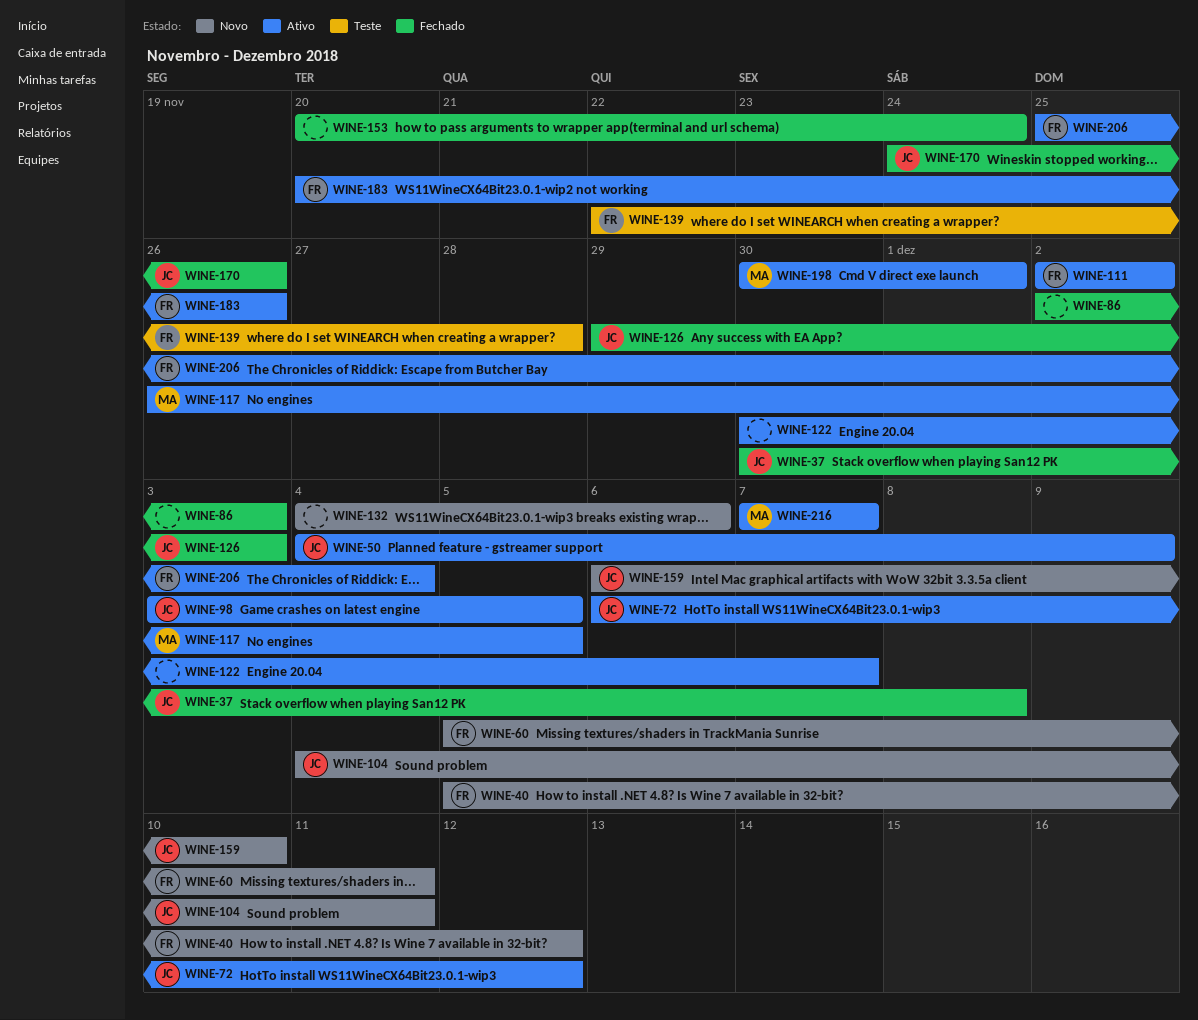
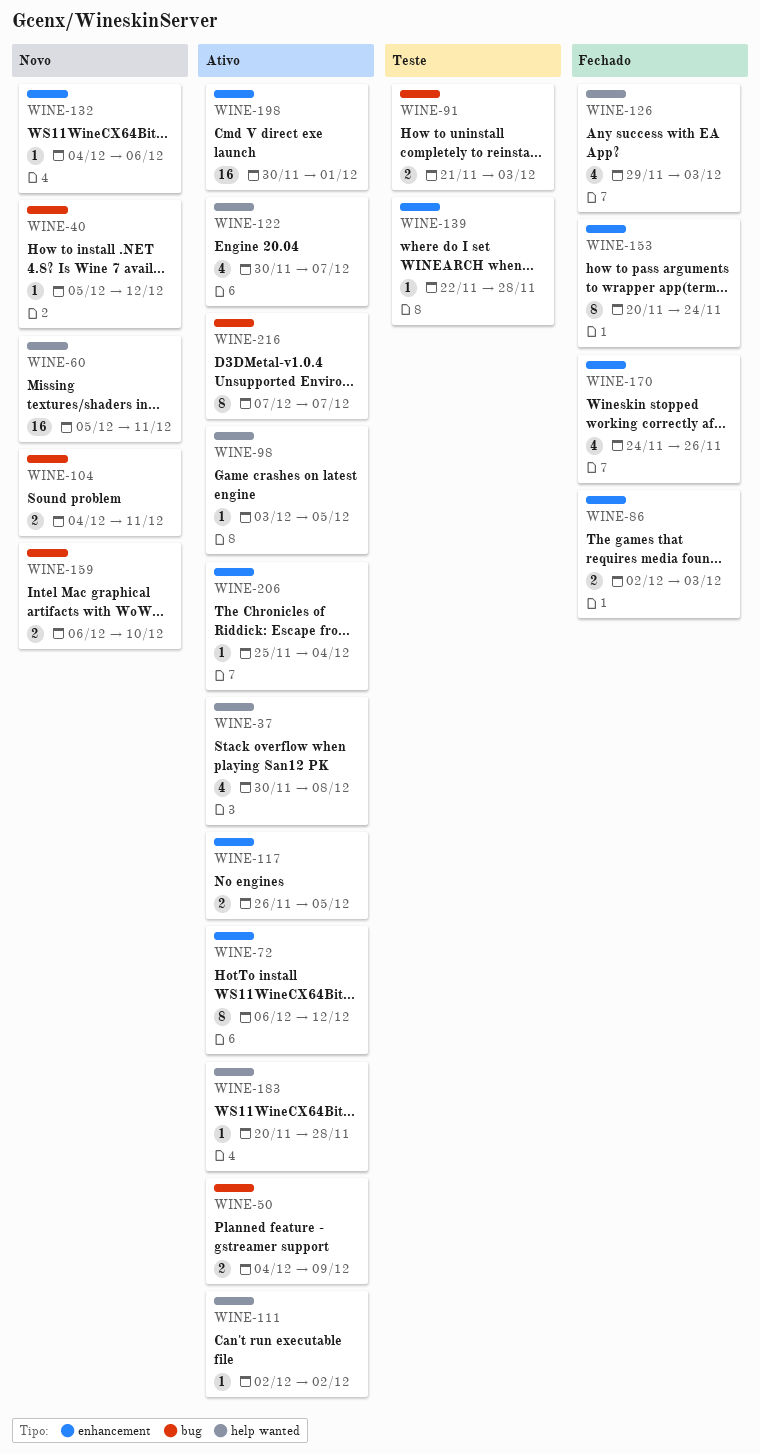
WINE-37, status: Fechado -> Ativo
WINE-91: none -> present
WINE-183, due: Nov 26 -> Nov 28

